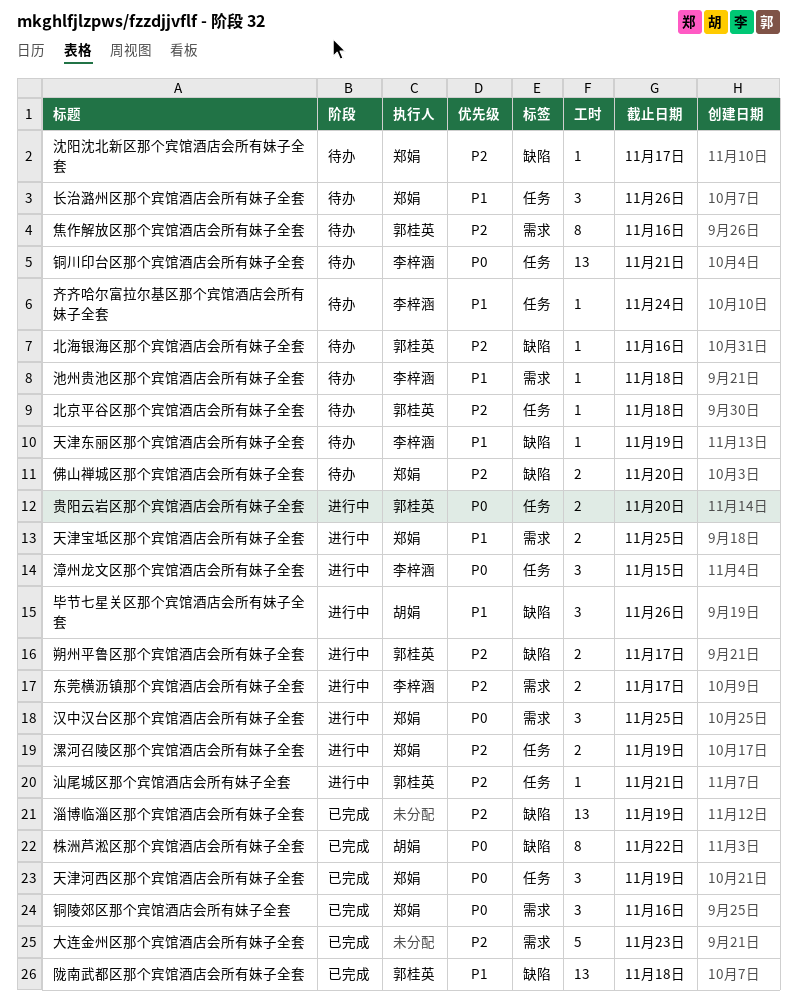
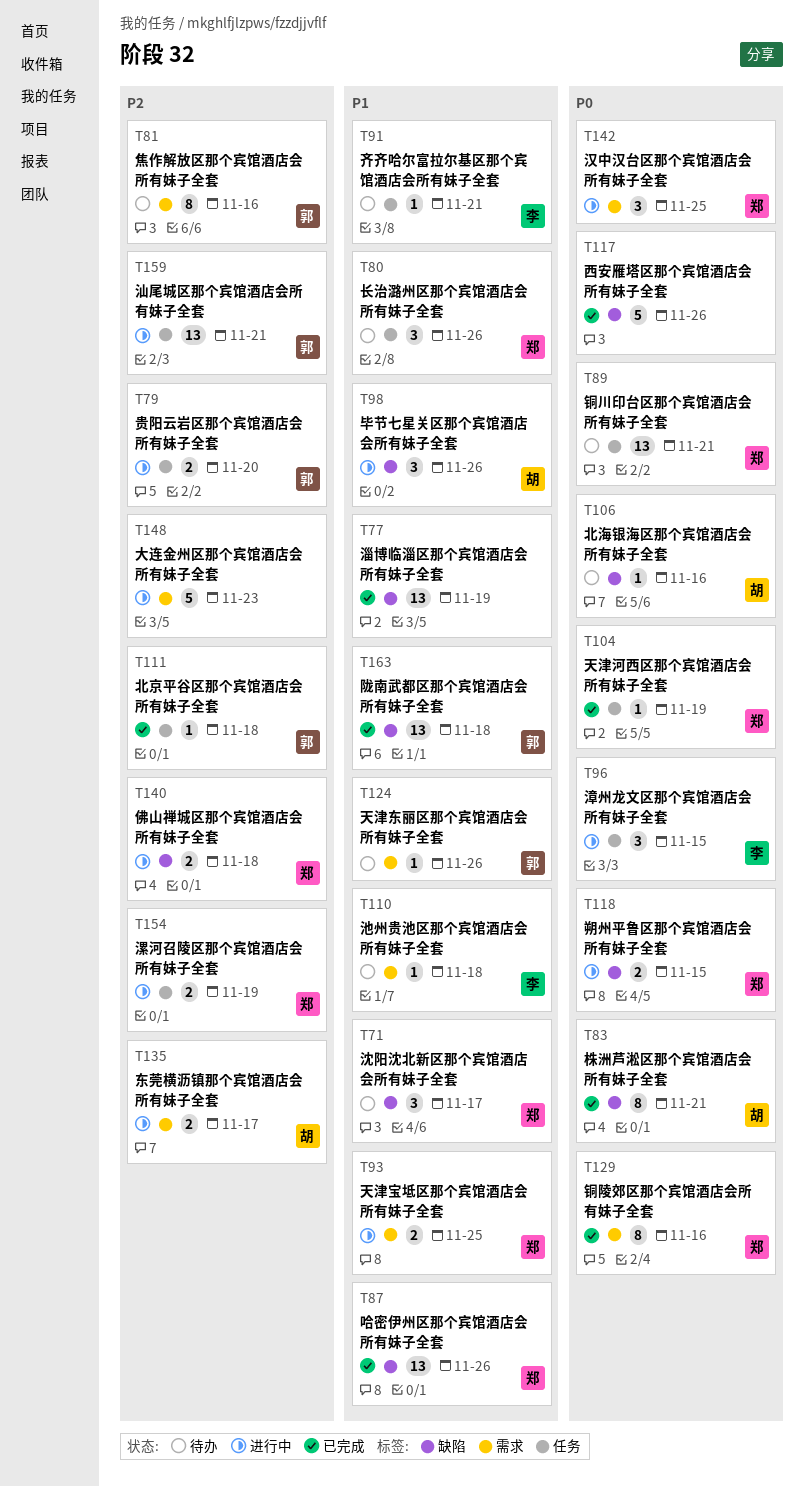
东莞横沥镇那个宾馆酒店会所有妹子全套, owner: 李梓涵 -> 胡娟
佛山禅城区那个宾馆酒店会所有妹子全套, status: 待办 -> 进行中
佛山禅城区那个宾馆酒店会所有妹子全套, due: Nov 20 -> Nov 18
北京平谷区那个宾馆酒店会所有妹子全套, status: 待办 -> 已完成
北海银海区那个宾馆酒店会所有妹子全套, owner: 郭桂英 -> 胡娟
北海银海区那个宾馆酒店会所有妹子全套, priority: P2 -> P0
哈密伊州区那个宾馆酒店会所有妹子全套: none -> present
大连金州区那个宾馆酒店会所有妹子全套, status: 已完成 -> 进行中
天津东丽区那个宾馆酒店会所有妹子全套, owner: 李梓涵 -> 郭桂英
天津东丽区那个宾馆酒店会所有妹子全套, label: 缺陷 -> 需求
天津东丽区那个宾馆酒店会所有妹子全套, due: Nov 19 -> Nov 26
天津河西区那个宾馆酒店会所有妹子全套, estimate: 3 -> 1
朔州平鲁区那个宾馆酒店会所有妹子全套, owner: 郭桂英 -> 郑娟
朔州平鲁区那个宾馆酒店会所有妹子全套, priority: P2 -> P0
朔州平鲁区那个宾馆酒店会所有妹子全套, due: Nov 17 -> Nov 15
株洲芦淞区那个宾馆酒店会所有妹子全套, due: Nov 22 -> Nov 21
汕尾城区那个宾馆酒店会所有妹子全套, estimate: 1 -> 13
沈阳沈北新区那个宾馆酒店会所有妹子全套, priority: P2 -> P1
沈阳沈北新区那个宾馆酒店会所有妹子全套, estimate: 1 -> 3
淄博临淄区那个宾馆酒店会所有妹子全套, priority: P2 -> P1
西安雁塔区那个宾馆酒店会所有妹子全套: none -> present
贵阳云岩区那个宾馆酒店会所有妹子全套, priority: P0 -> P2
铜川印台区那个宾馆酒店会所有妹子全套, owner: 李梓涵 -> 郑娟
铜陵郊区那个宾馆酒店会所有妹子全套, estimate: 3 -> 8
齐齐哈尔富拉尔基区那个宾馆酒店会所有妹子全套, due: Nov 24 -> Nov 21

